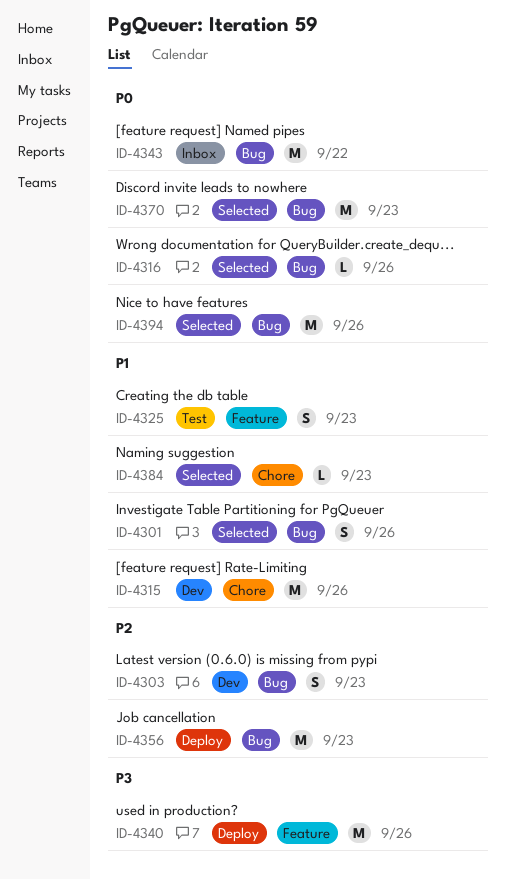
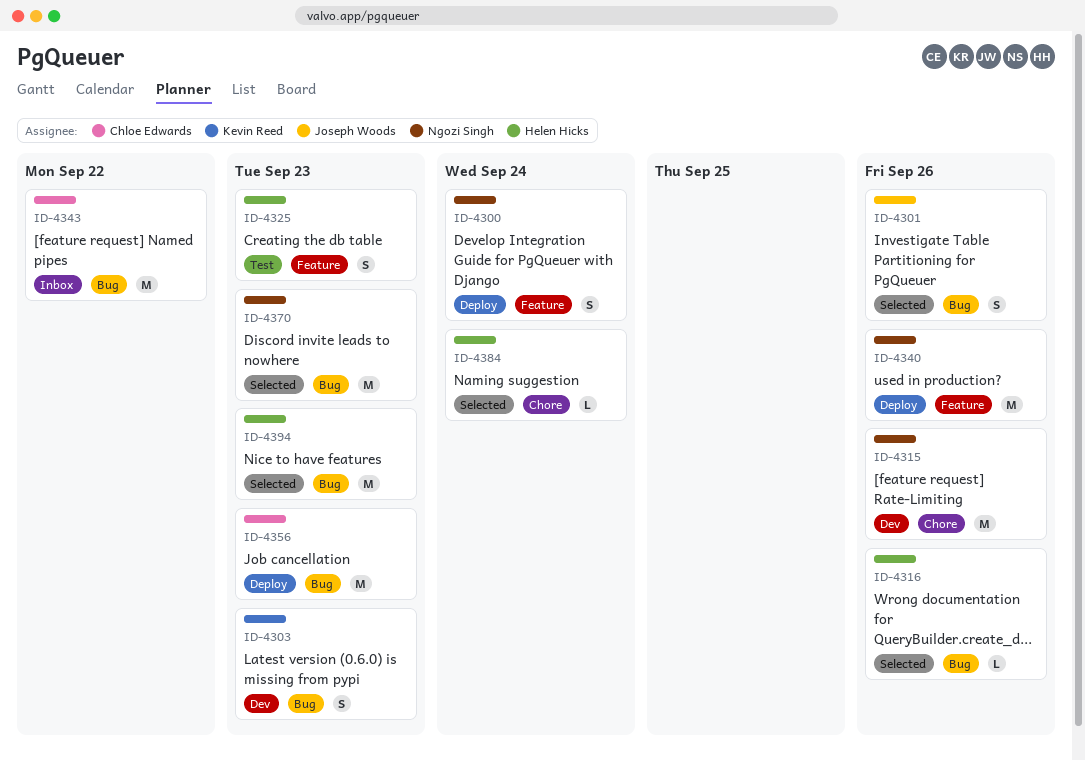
ID-4300: none -> present
ID-4384, due: Sep 23 -> Sep 24
ID-4394, due: Sep 26 -> Sep 23

